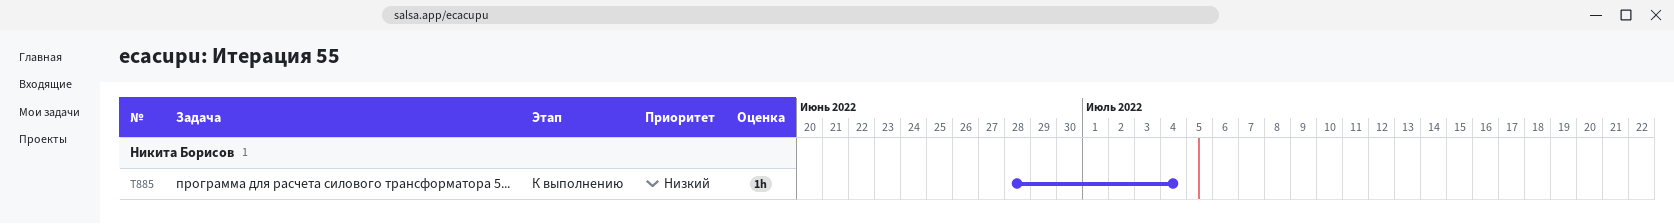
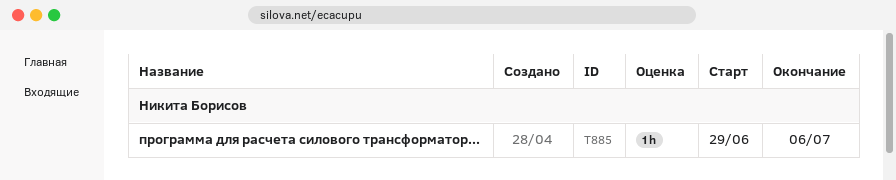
T885, start: Jun 28 -> Jun 29
T885, due: Jul 4 -> Jul 6

